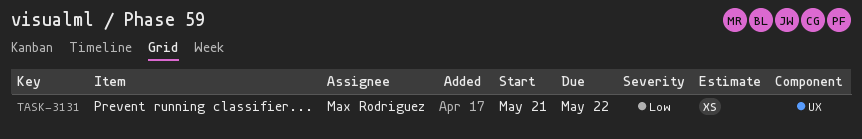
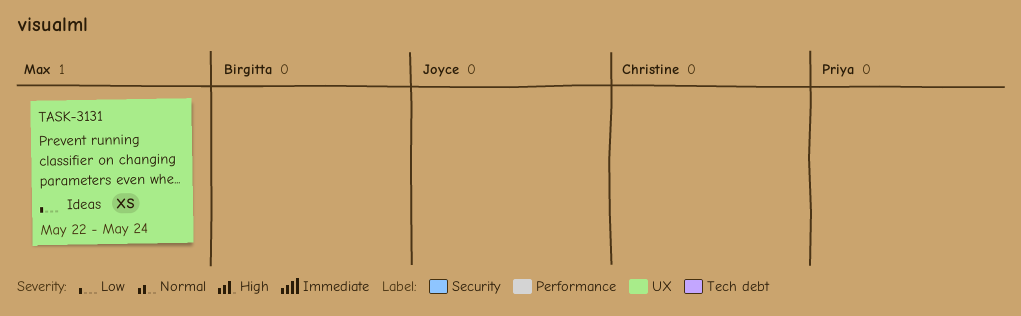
TASK-3131, start: May 21 -> May 22
TASK-3131, due: May 22 -> May 24

